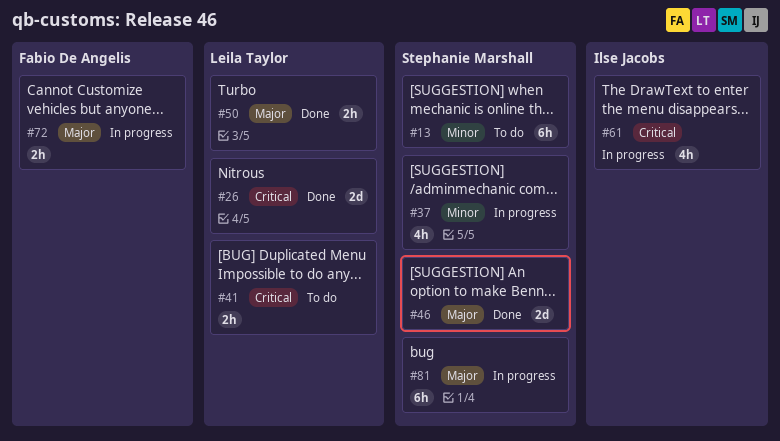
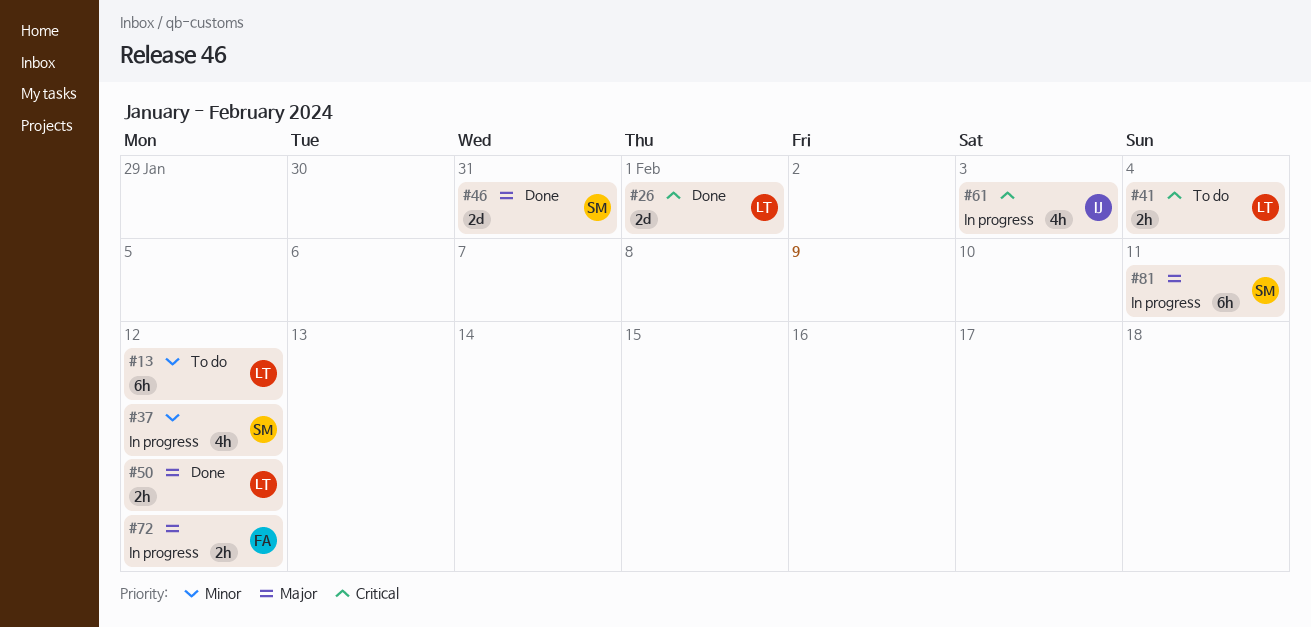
#13, owner: Stephanie Marshall -> Leila Taylor

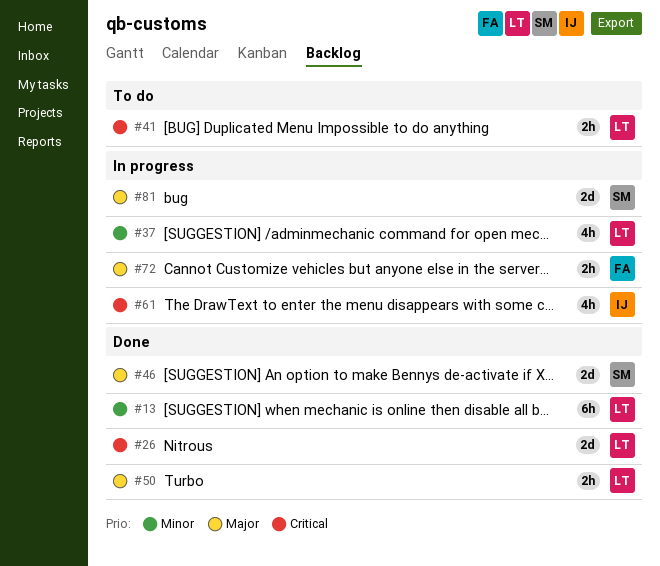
#13, status: To do -> Done
#37, owner: SM -> LT
#81, estimate: 6h -> 2d

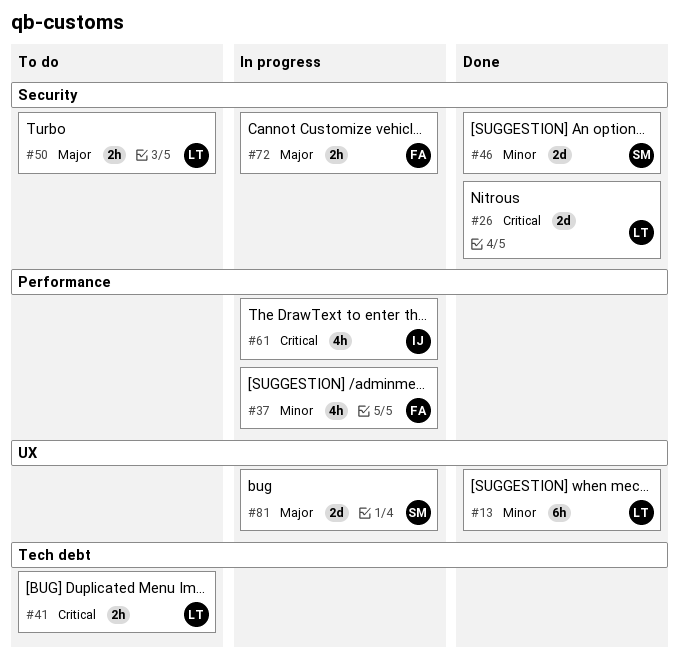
#37, owner: LT -> FA
#46, priority: Major -> Minor
#50, status: Done -> To do

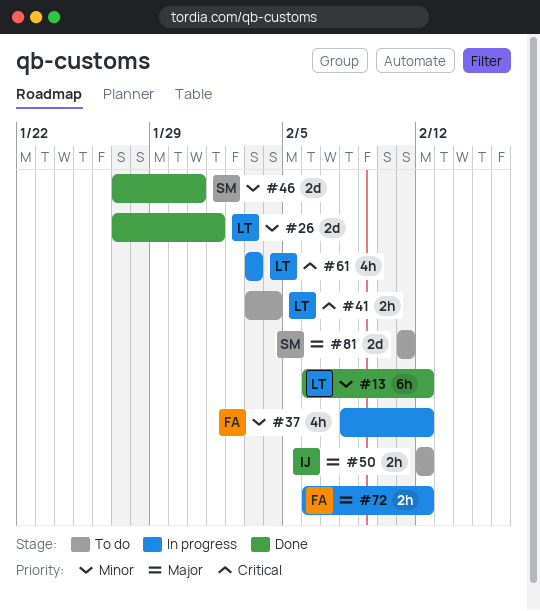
#26, priority: Critical -> Minor
#50, owner: LT -> IJ
#61, owner: IJ -> LT
#81, status: In progress -> To do

